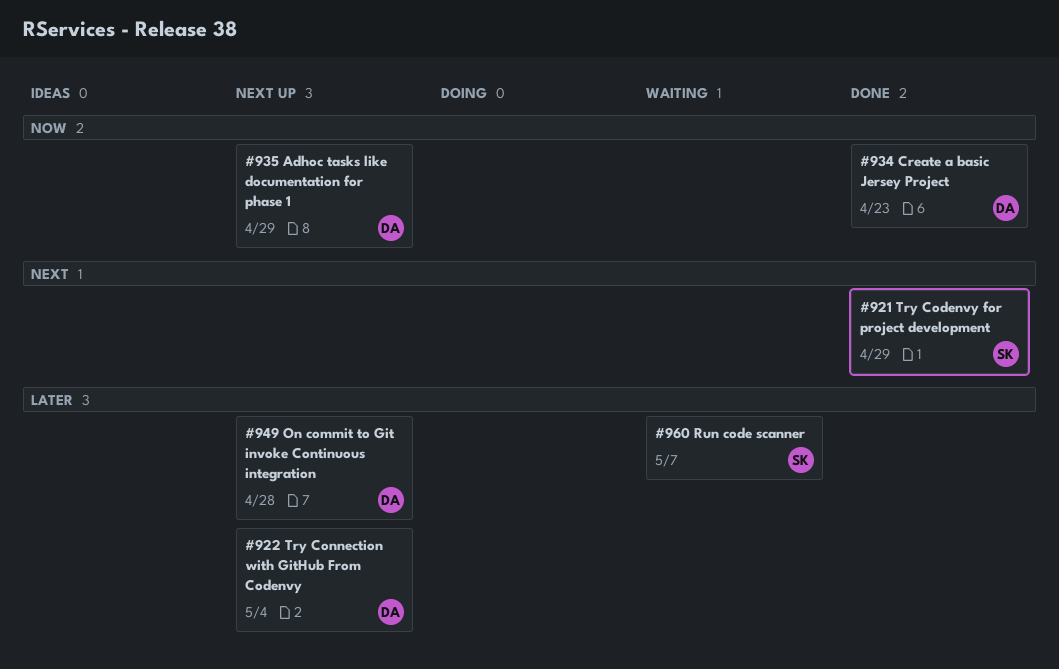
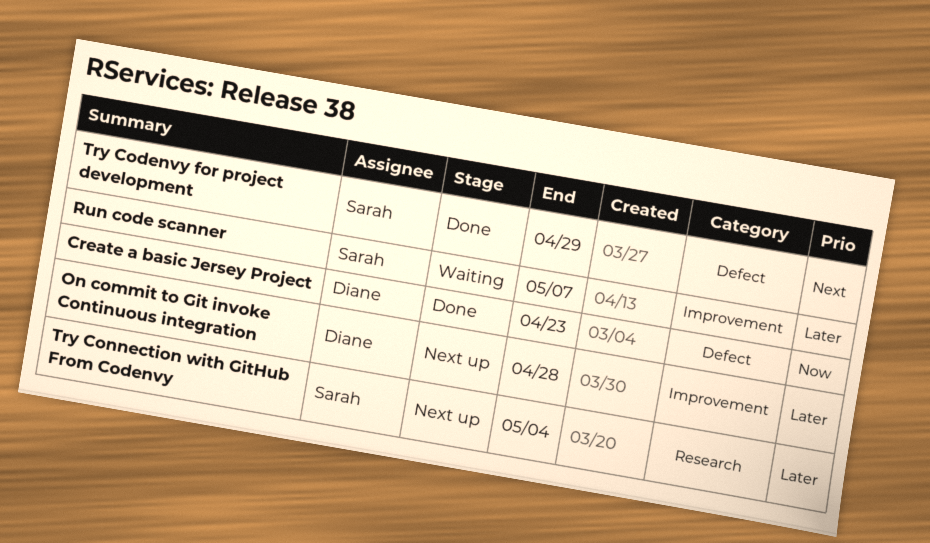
Adhoc tasks like documentation for phase 1: present -> none
Try Connection with GitHub From Codenvy, owner: Diane -> Sarah

